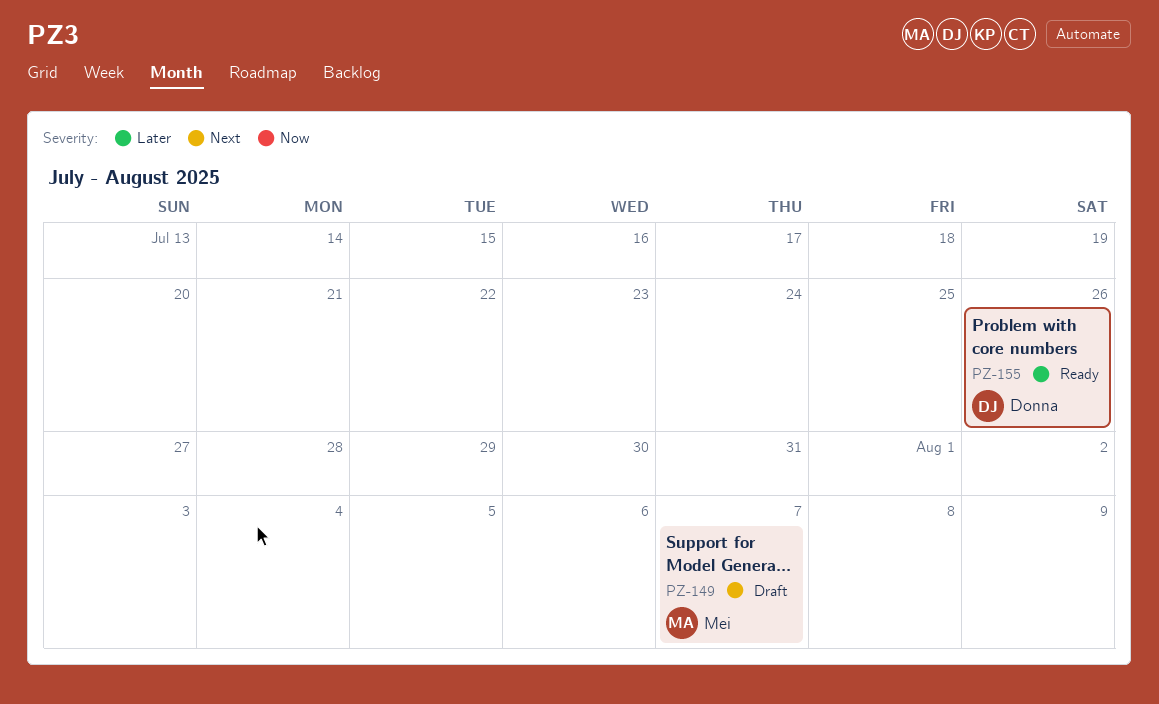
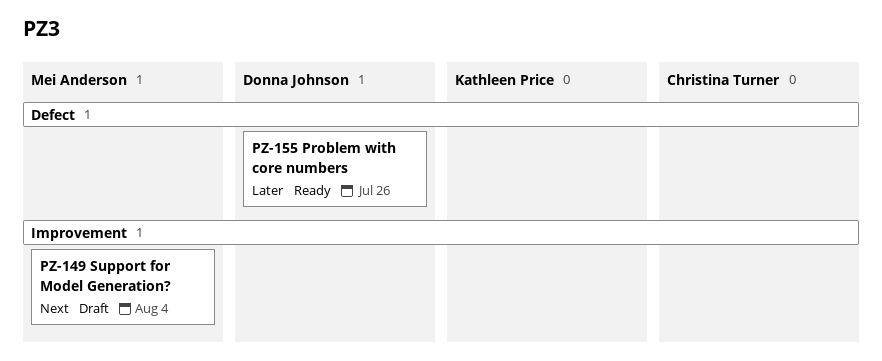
PZ-149, due: Aug 7 -> Aug 4

